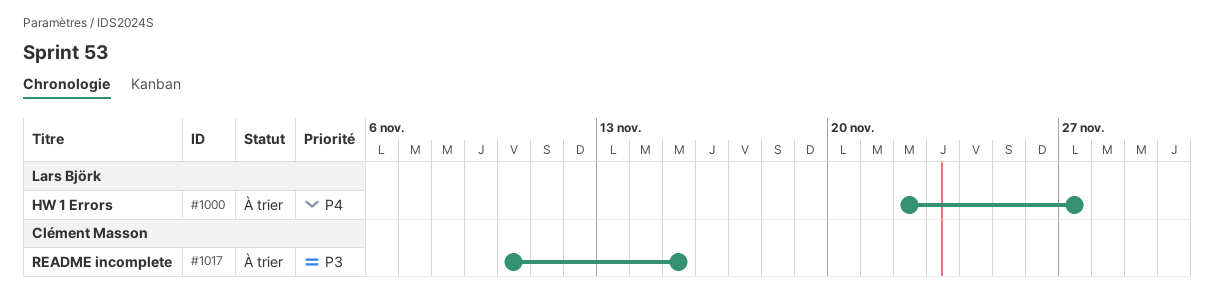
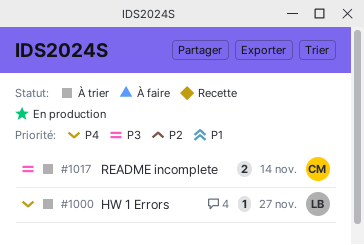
#1017, due: Nov 15 -> Nov 14

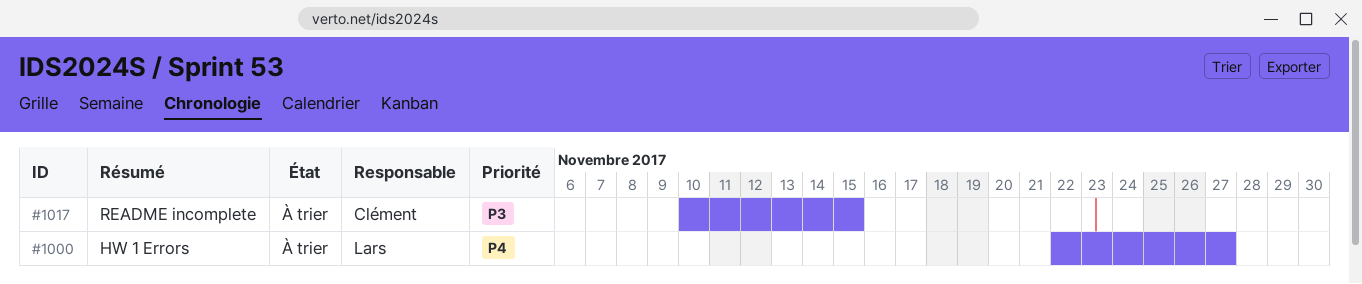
#1017, due: Nov 14 -> Nov 15

